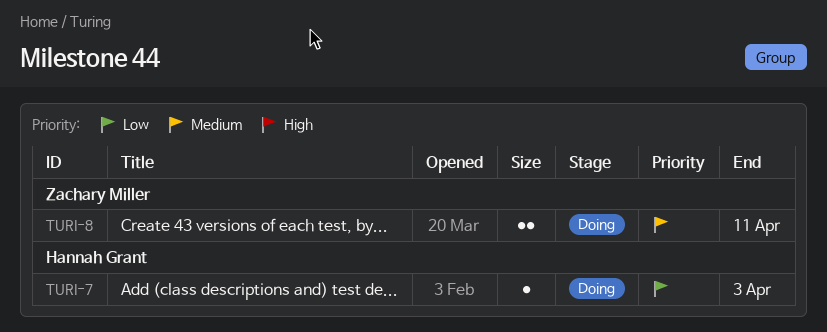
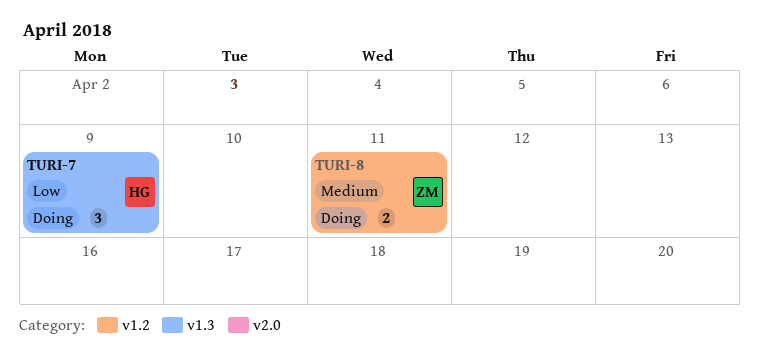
TURI-7, estimate: 1 -> 3
TURI-7, due: Apr 3 -> Apr 9

